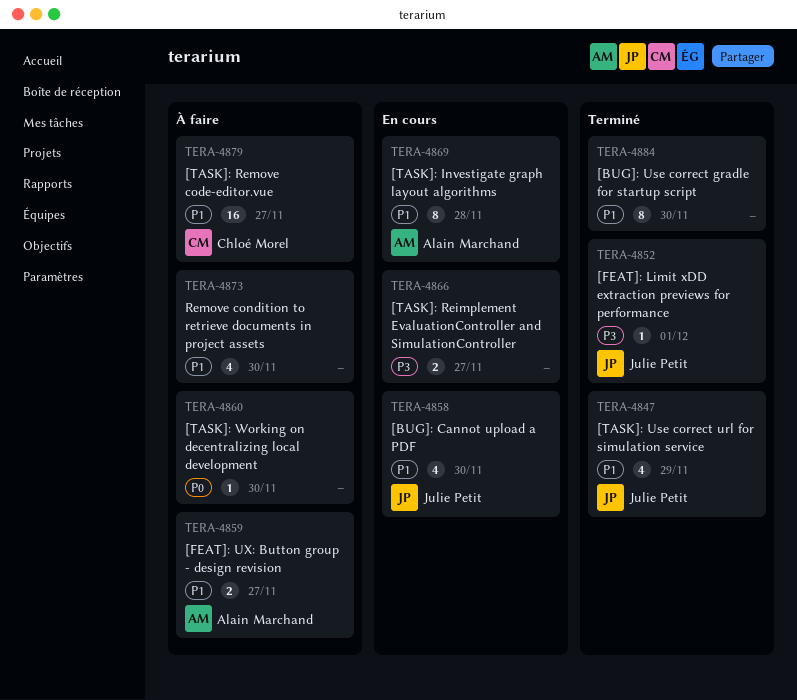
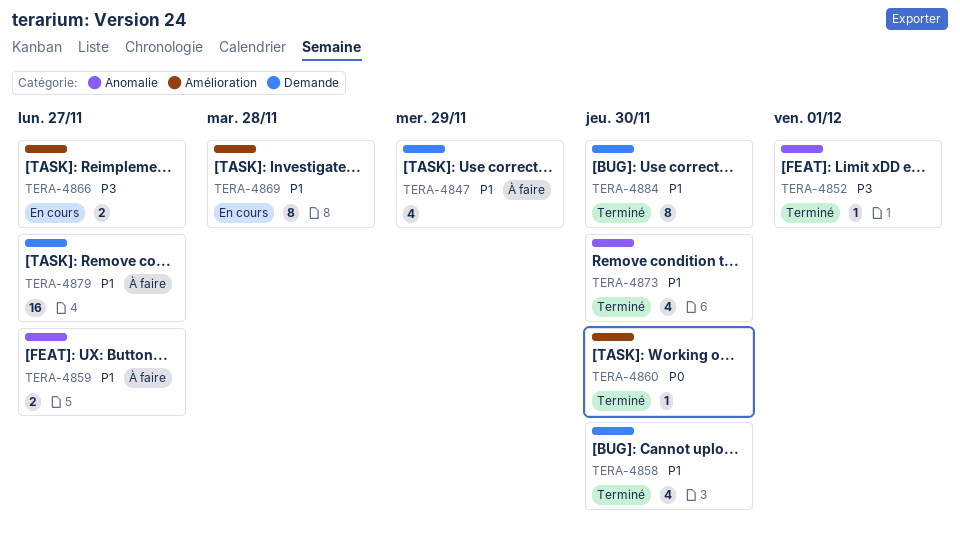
TERA-4847, status: Terminé -> À faire
TERA-4858, status: En cours -> Terminé
TERA-4860, status: À faire -> Terminé
TERA-4873, status: À faire -> Terminé

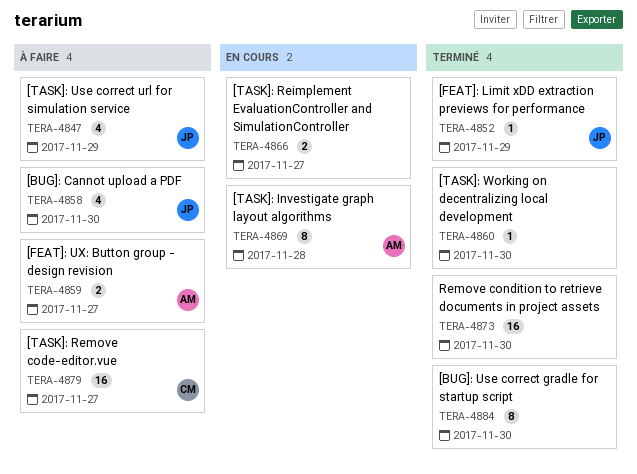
TERA-4852, due: Dec 1 -> Nov 29
TERA-4858, status: Terminé -> À faire
TERA-4873, estimate: 4 -> 16

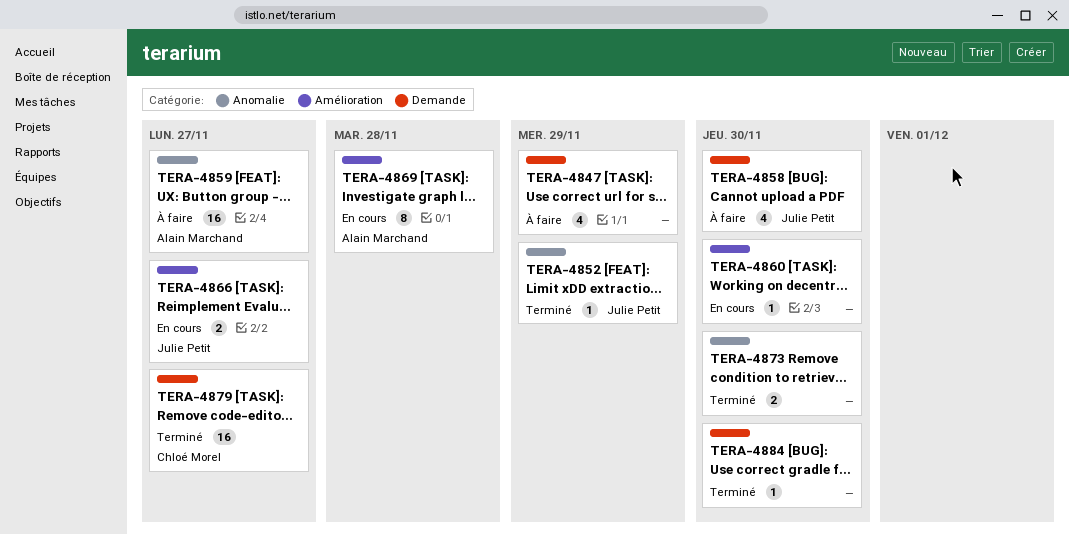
TERA-4847, owner: Julie Petit -> none
TERA-4859, estimate: 2 -> 16
TERA-4860, status: Terminé -> En cours
TERA-4866, owner: none -> Julie Petit
TERA-4873, estimate: 16 -> 2
TERA-4879, status: À faire -> Terminé
TERA-4884, estimate: 8 -> 1

